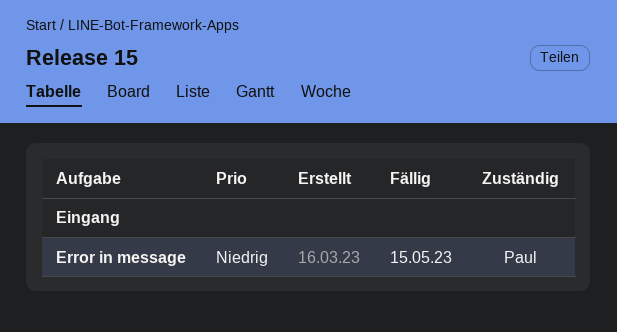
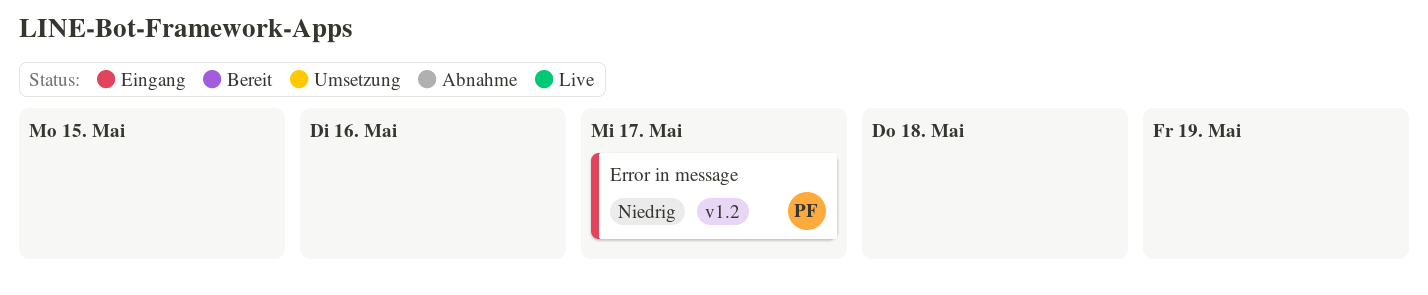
Error in message, due: May 15 -> May 17

